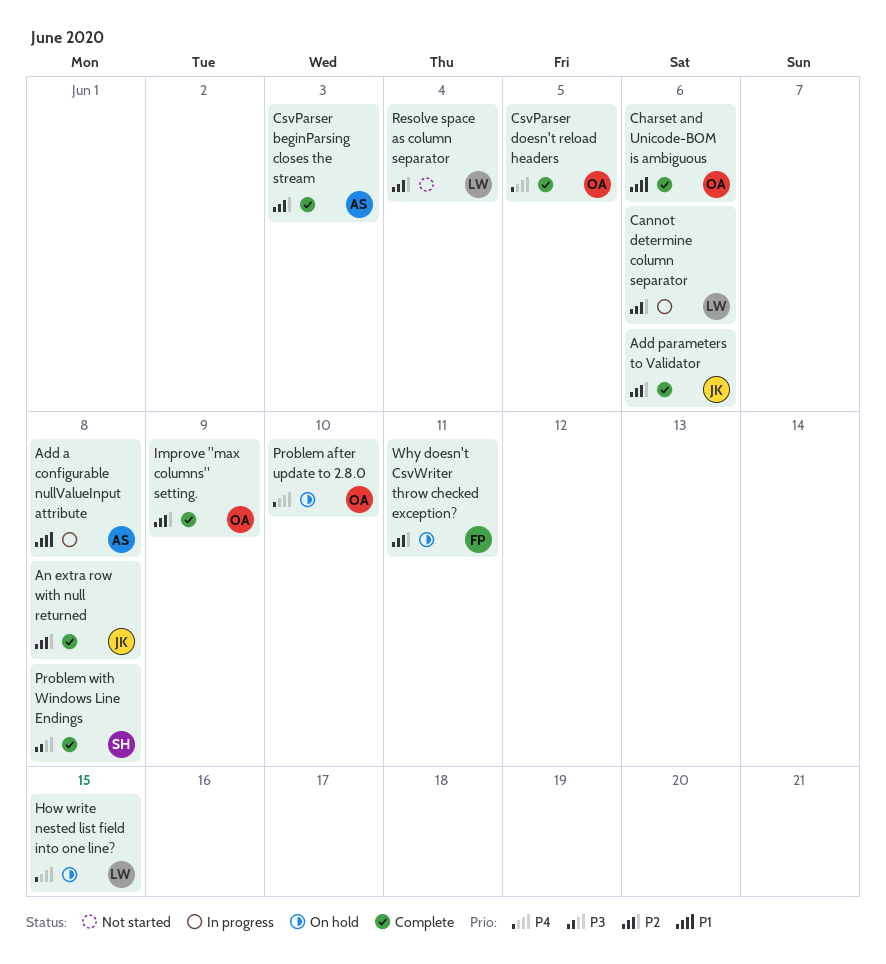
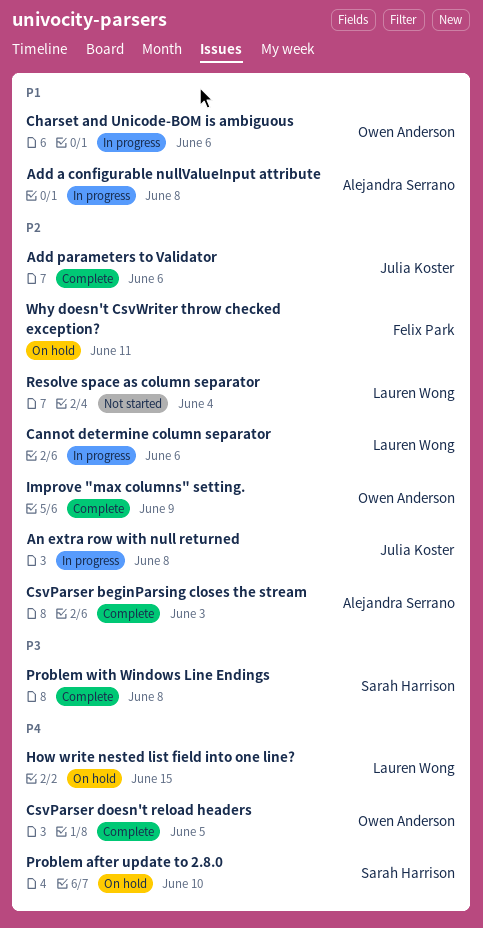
An extra row with null returned, status: Complete -> In progress
Charset and Unicode-BOM is ambiguous, status: Complete -> In progress
Problem after update to 2.8.0, owner: Owen Anderson -> Sarah Harrison

